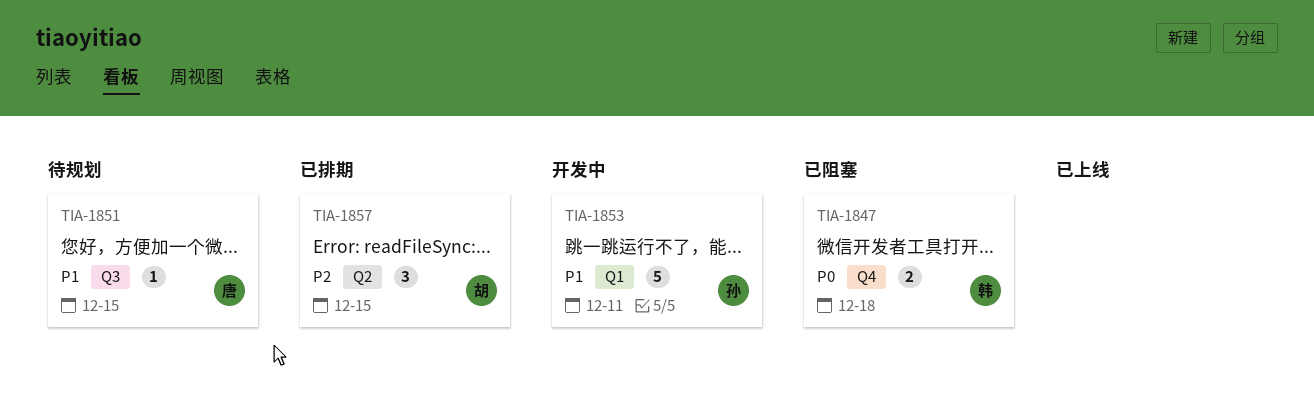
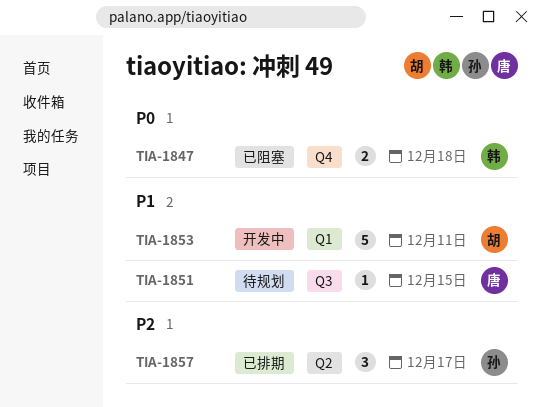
TIA-1853, owner: 孙 -> 胡
TIA-1857, owner: 胡 -> 孙
TIA-1857, due: Dec 15 -> Dec 17

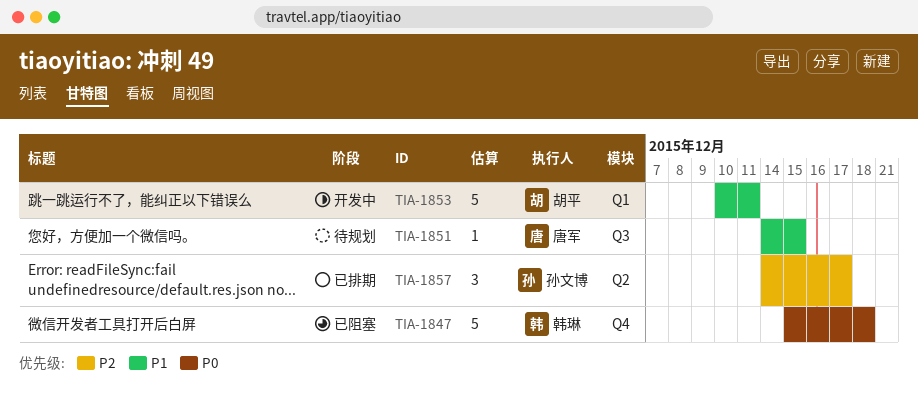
TIA-1847, estimate: 2 -> 5

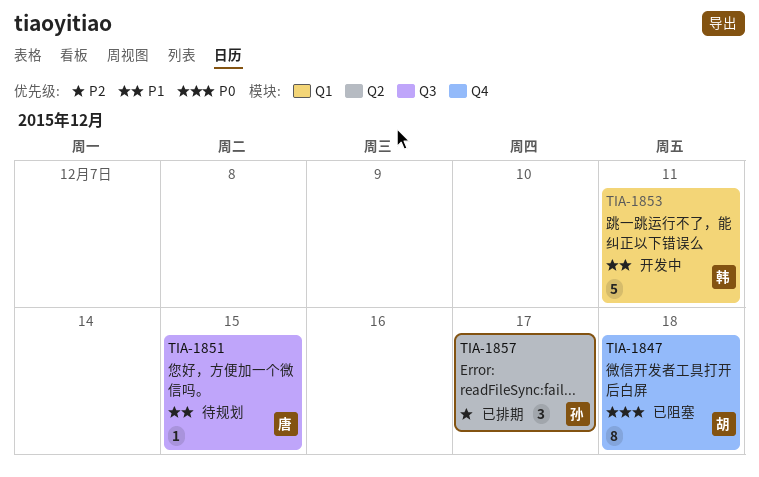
TIA-1847, owner: 韩琳 -> 胡平
TIA-1847, estimate: 5 -> 8
TIA-1853, owner: 胡平 -> 韩琳

